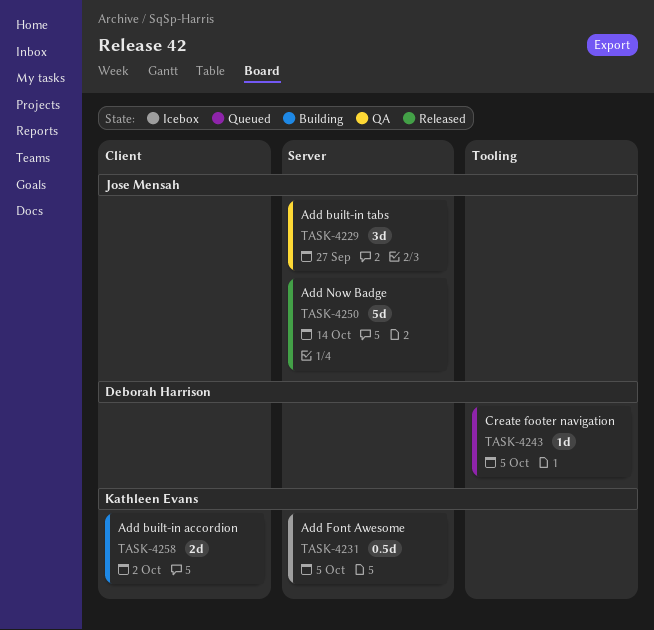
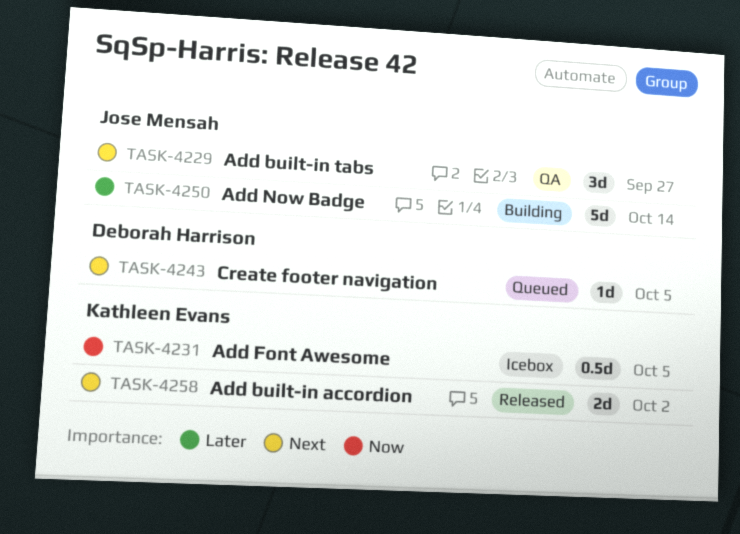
TASK-4250, status: Released -> Building
TASK-4258, status: Building -> Released

